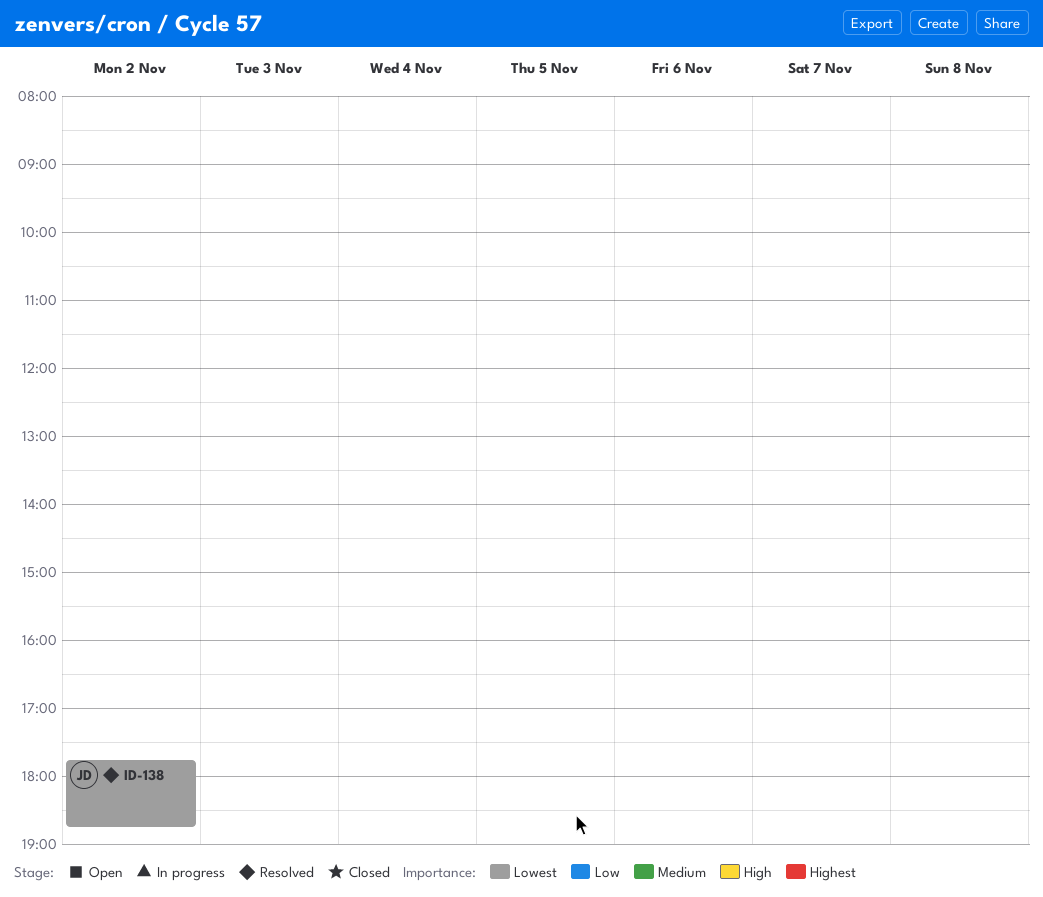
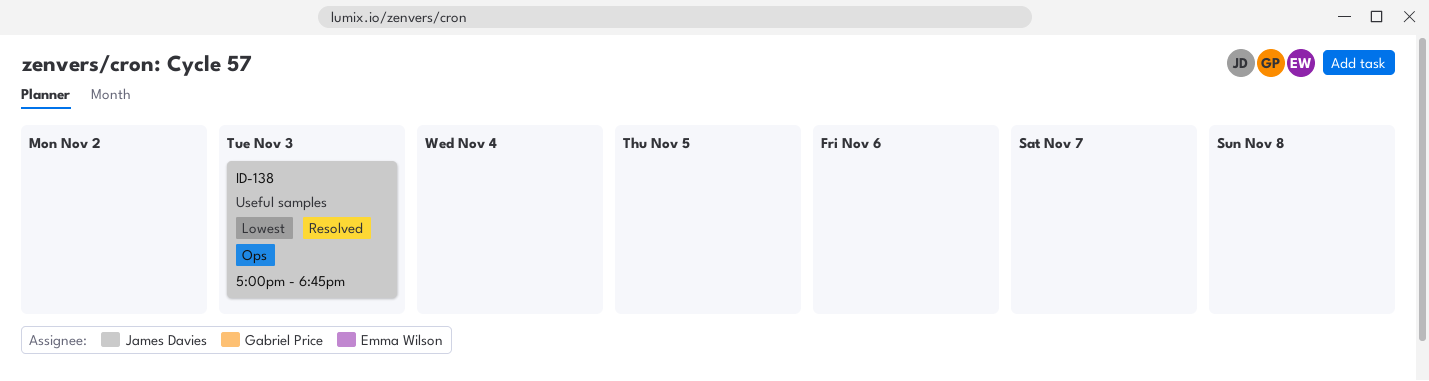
ID-138, day: Nov 2 -> Nov 3
ID-138, begins: 17:45 -> 17:00

